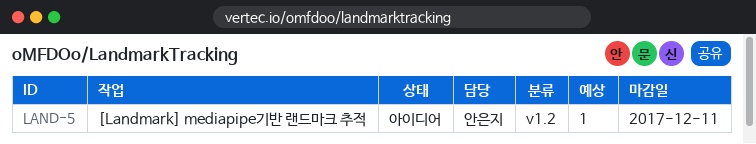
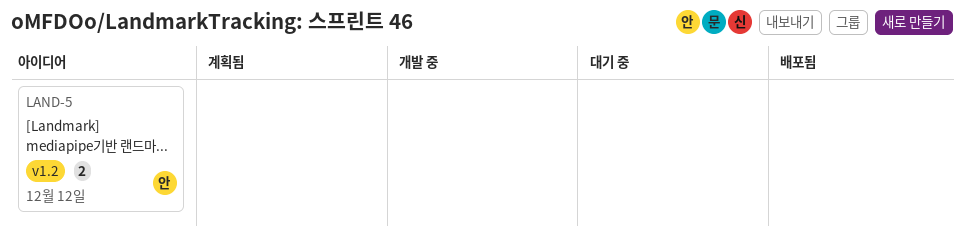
LAND-5, estimate: 1 -> 2
LAND-5, due: Dec 11 -> Dec 12

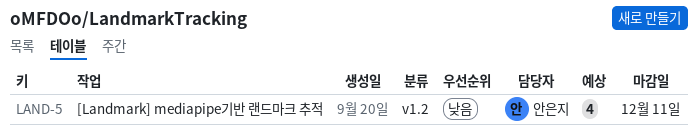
LAND-5, estimate: 2 -> 4
LAND-5, due: Dec 12 -> Dec 11

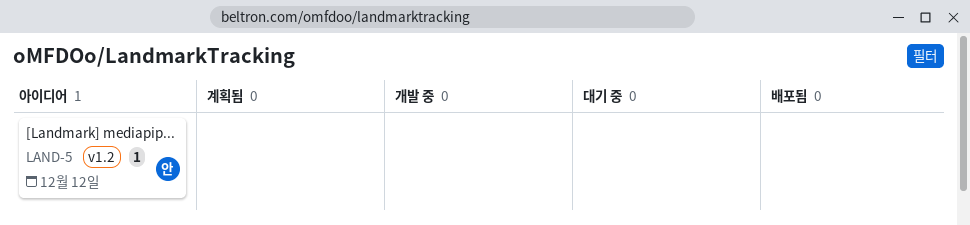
LAND-5, estimate: 4 -> 1
LAND-5, due: Dec 11 -> Dec 12

